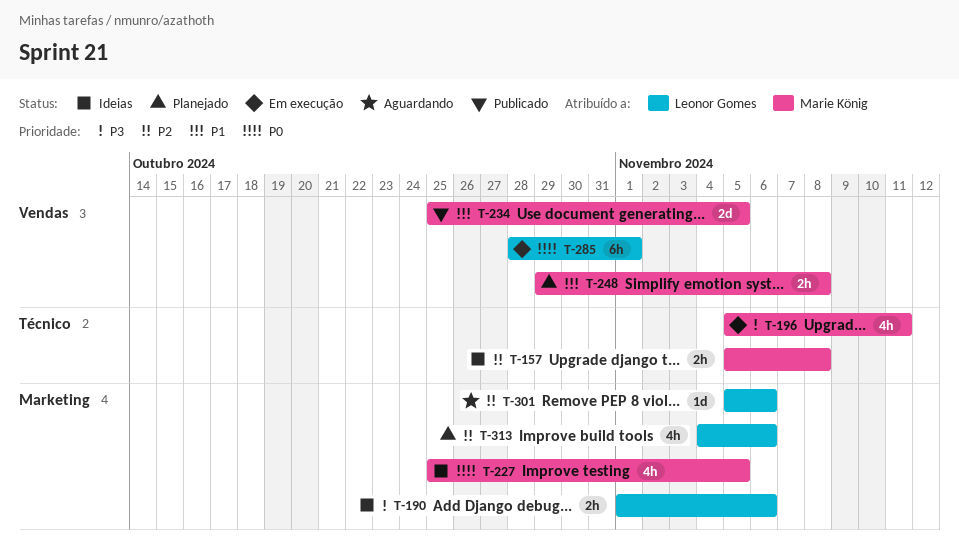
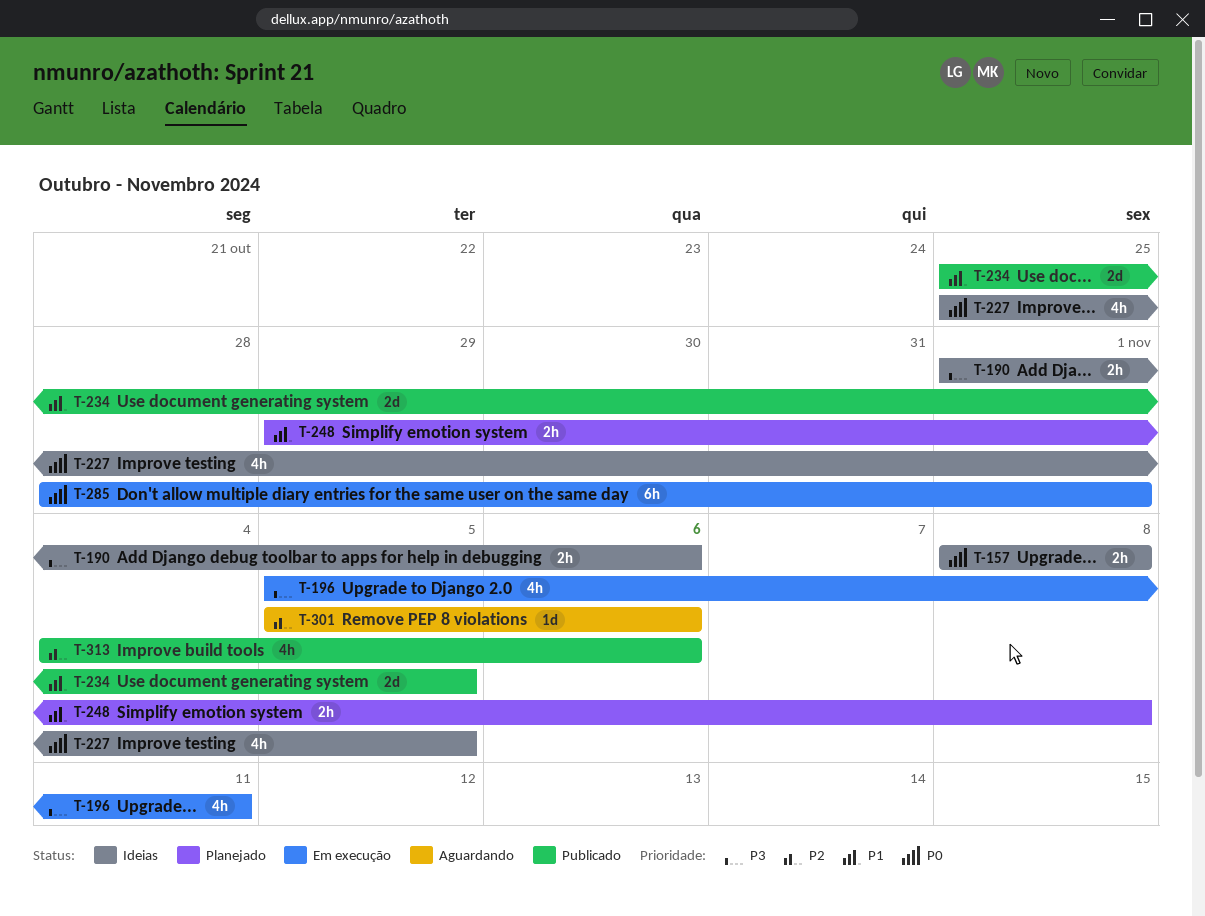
T-157, priority: P2 -> P0
T-157, start: Nov 5 -> Nov 8
T-313, status: Planejado -> Publicado

